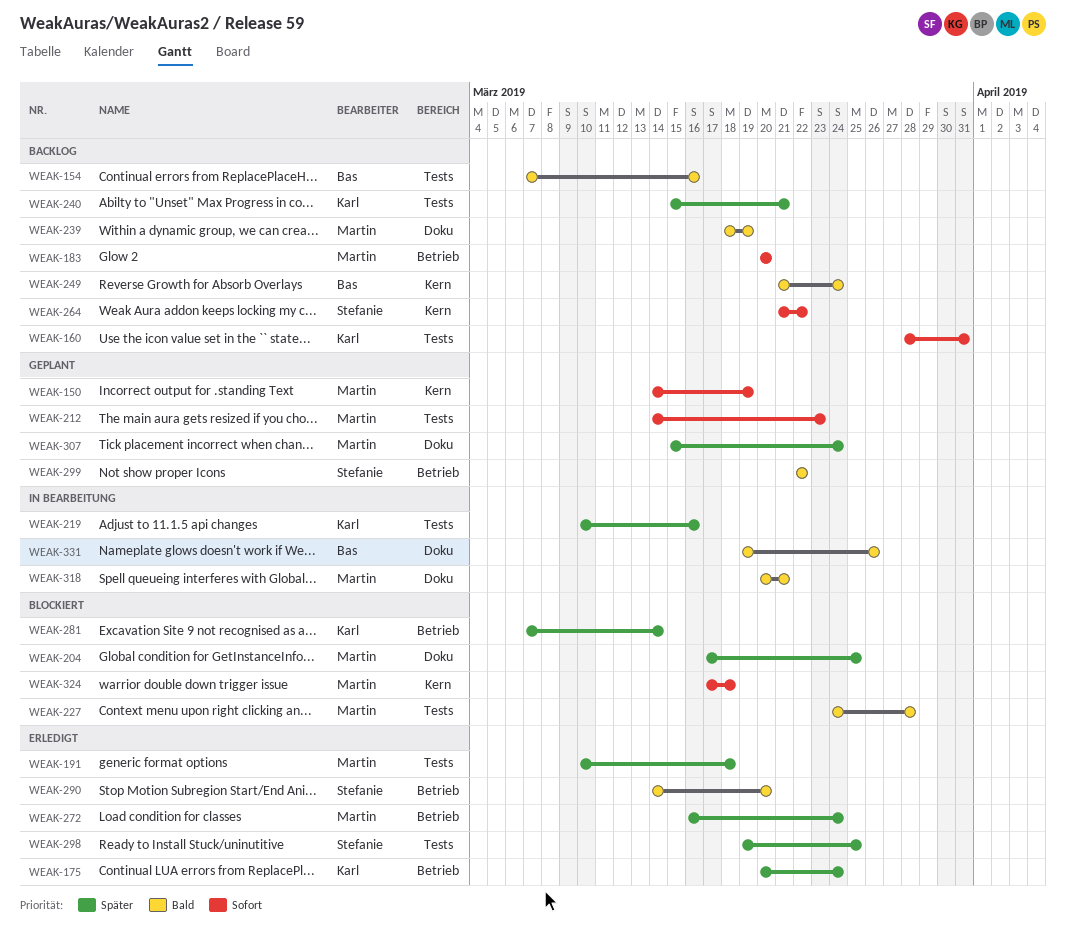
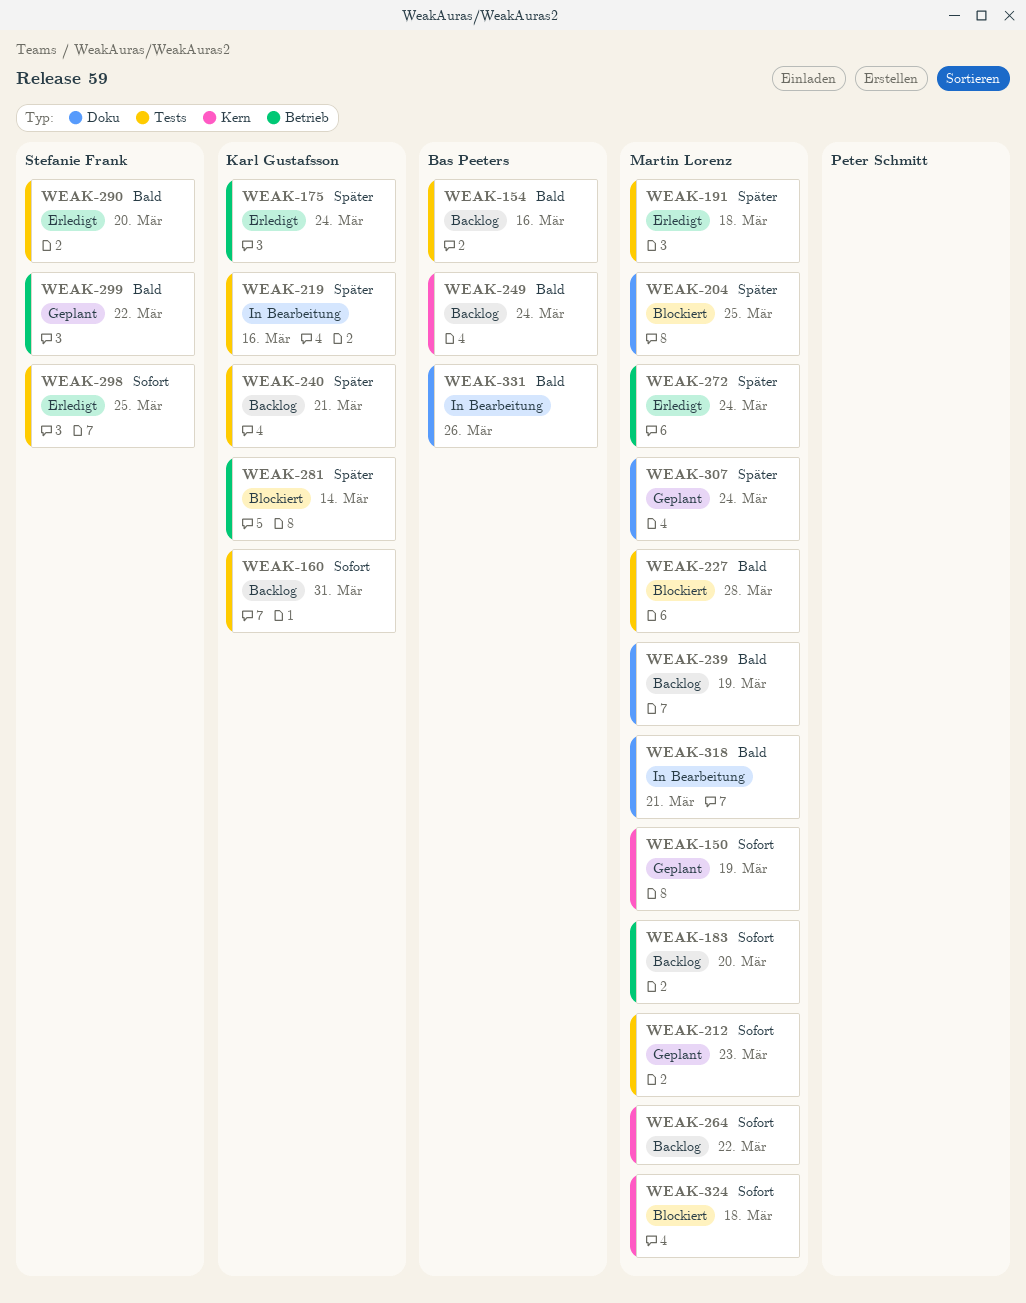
WEAK-264, owner: Stefanie Frank -> Martin Lorenz
WEAK-290, label: Betrieb -> Tests
WEAK-298, priority: Später -> Sofort

